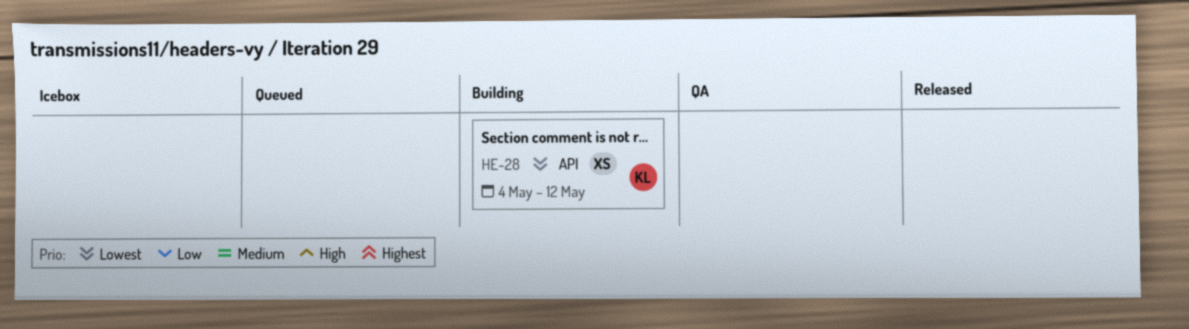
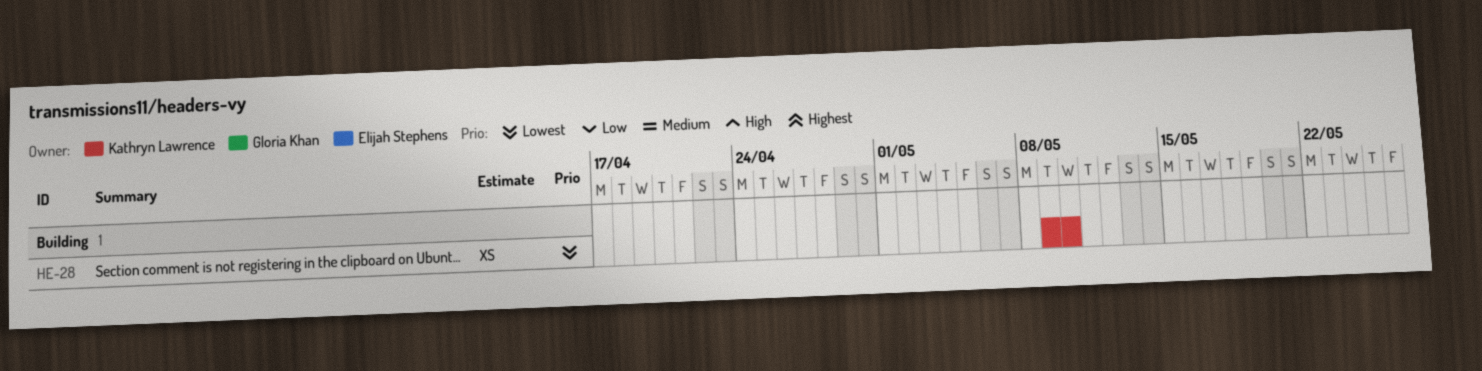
HE-28, start: May 4 -> May 9
HE-28, due: May 12 -> May 10

